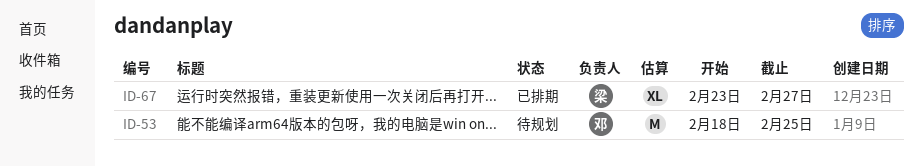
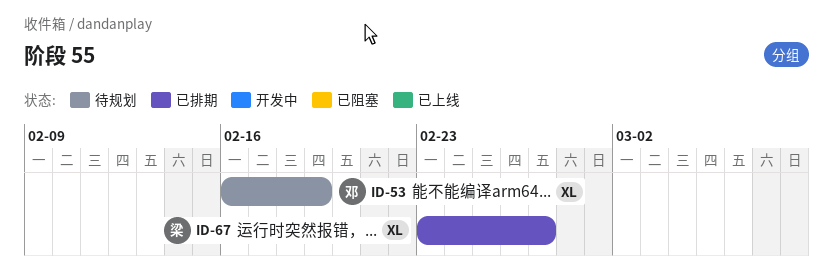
ID-53, estimate: M -> XL
ID-53, start: Feb 18 -> Feb 16
ID-53, due: Feb 25 -> Feb 19

